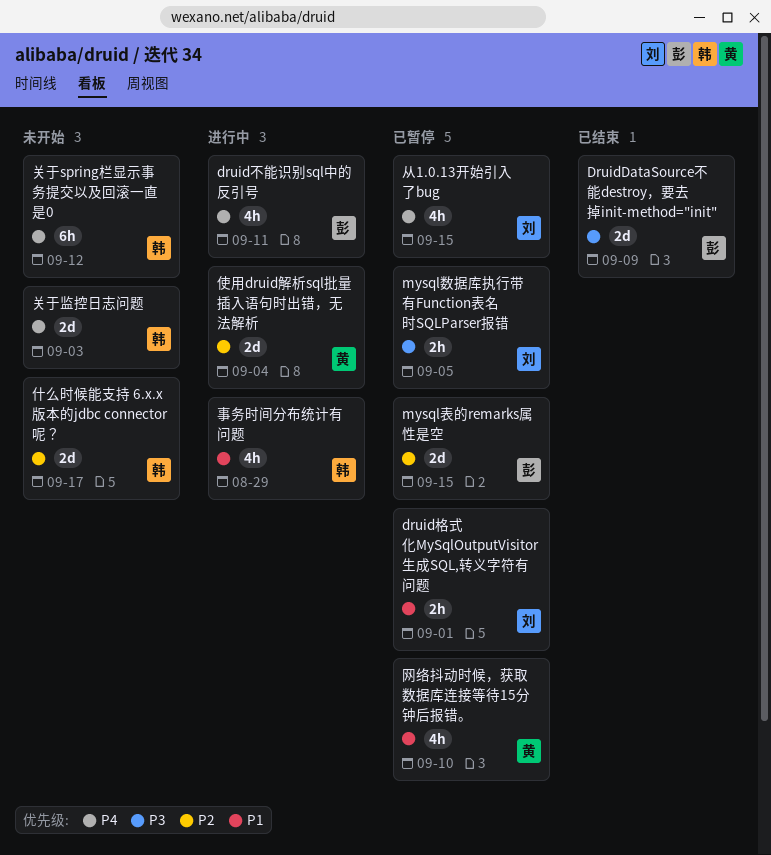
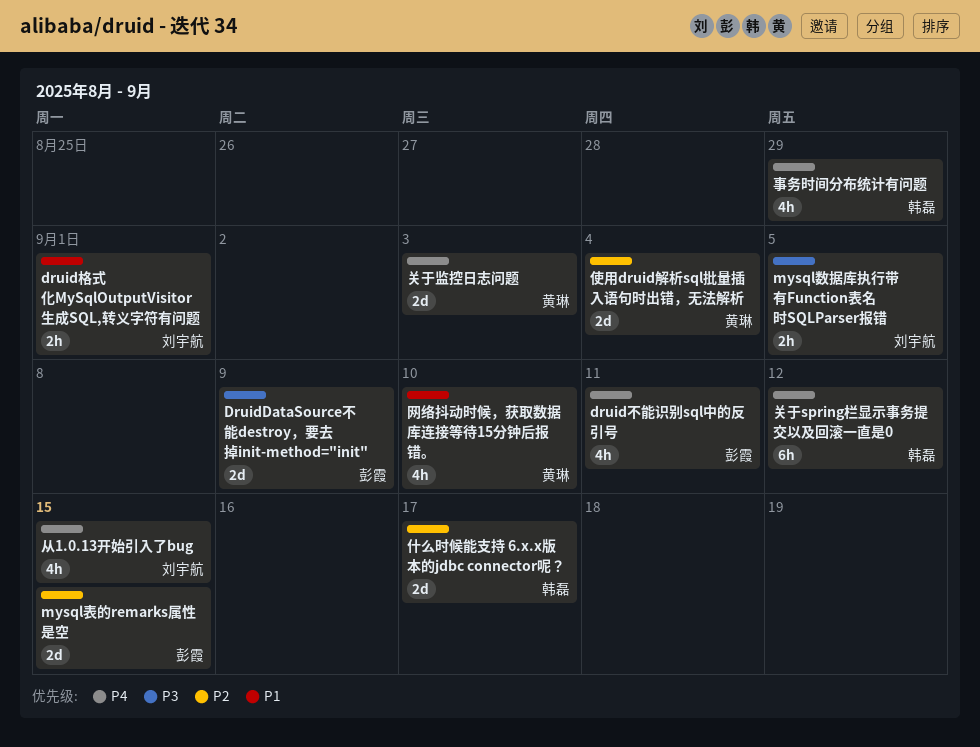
事务时间分布统计有问题, priority: P1 -> P4
关于监控日志问题, owner: 韩磊 -> 黄琳

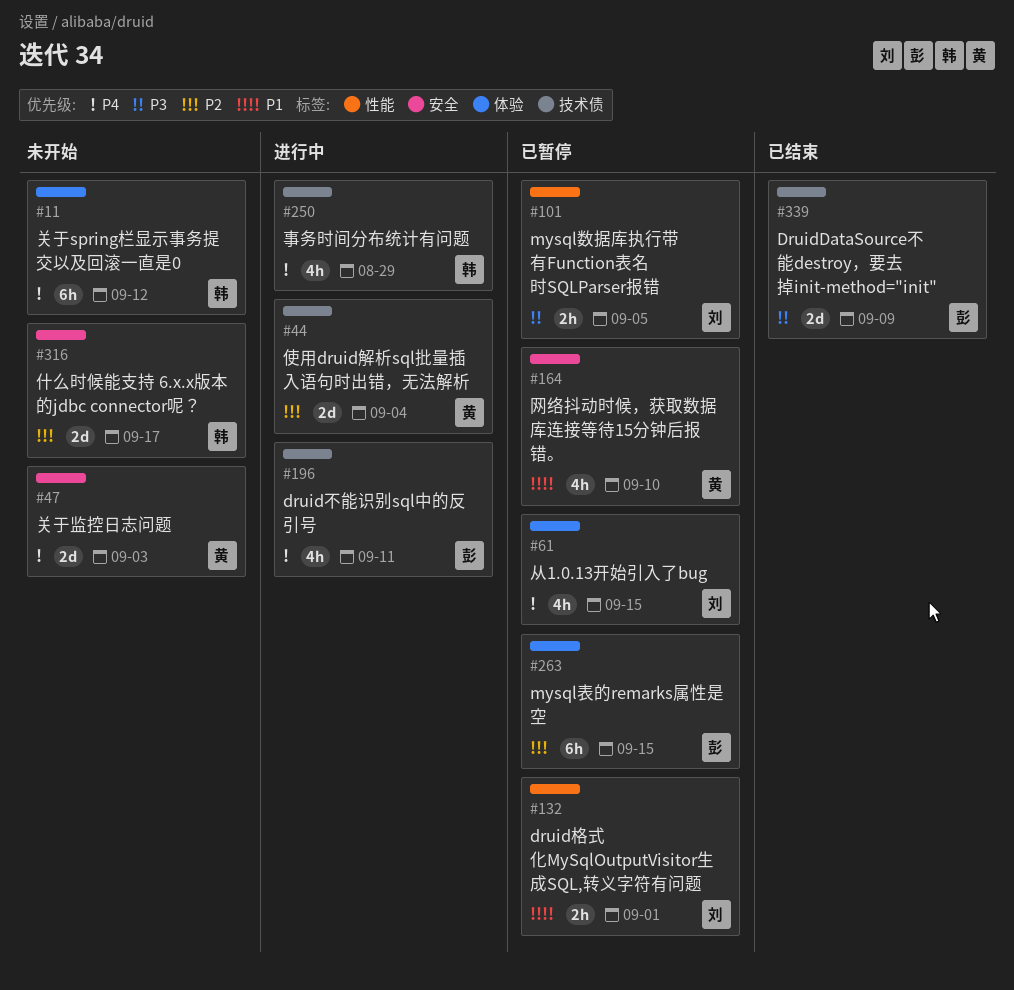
mysql表的remarks属性是空, estimate: 2d -> 6h

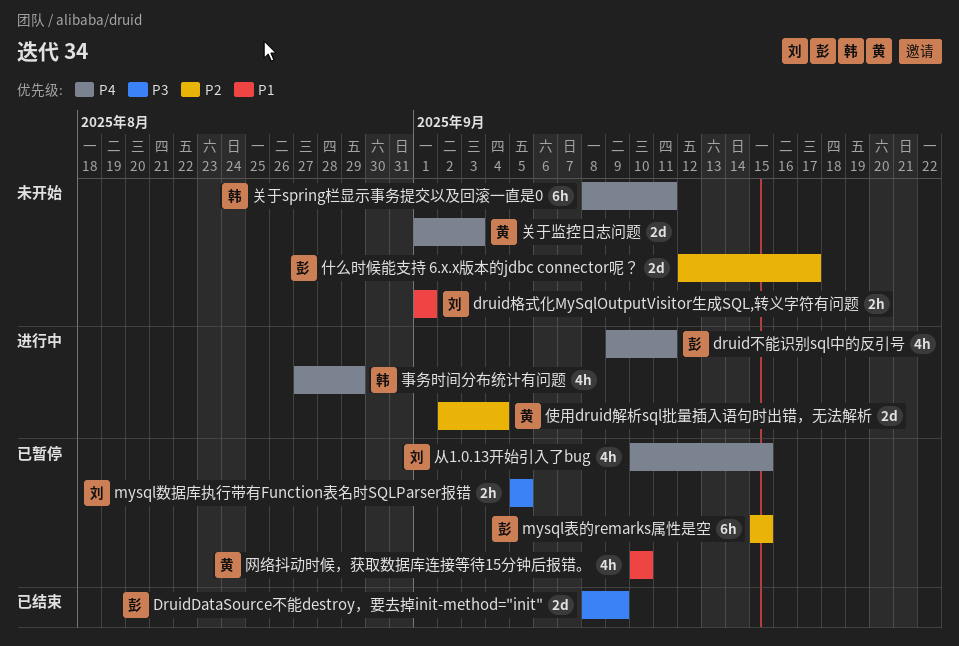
druid格式化MySqlOutputVisitor生成SQL,转义字符有问题, status: 已暂停 -> 未开始
什么时候能支持 6.x.x版本的jdbc connector呢？, owner: 韩 -> 彭
关于spring栏显示事务提交以及回滚一直是0, due: Sep 12 -> Sep 11

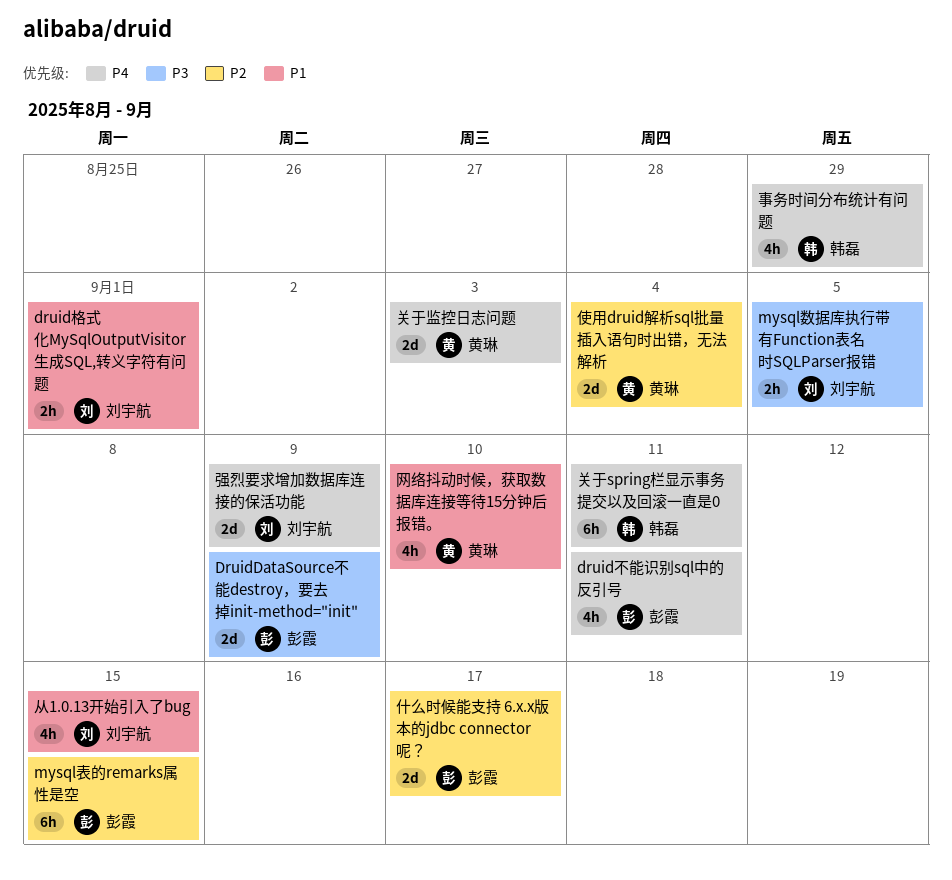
从1.0.13开始引入了bug, priority: P4 -> P1
强烈要求增加数据库连接的保活功能: none -> present

